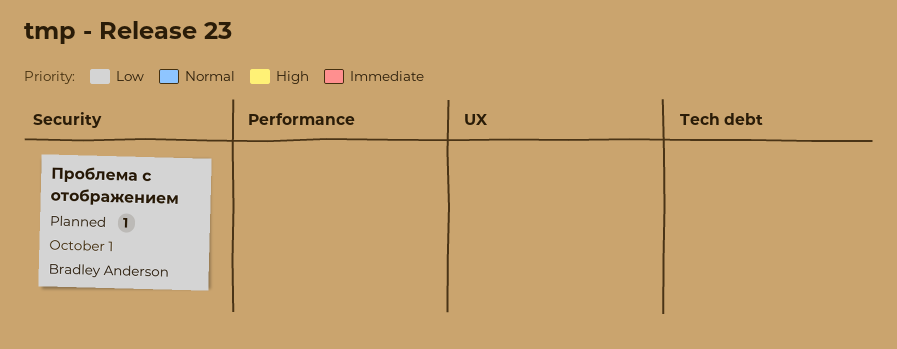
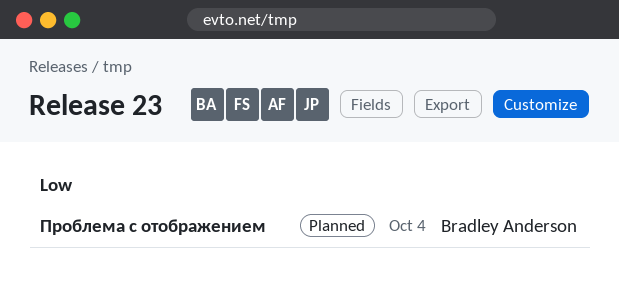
Проблема с отображением, due: Oct 1 -> Oct 4

